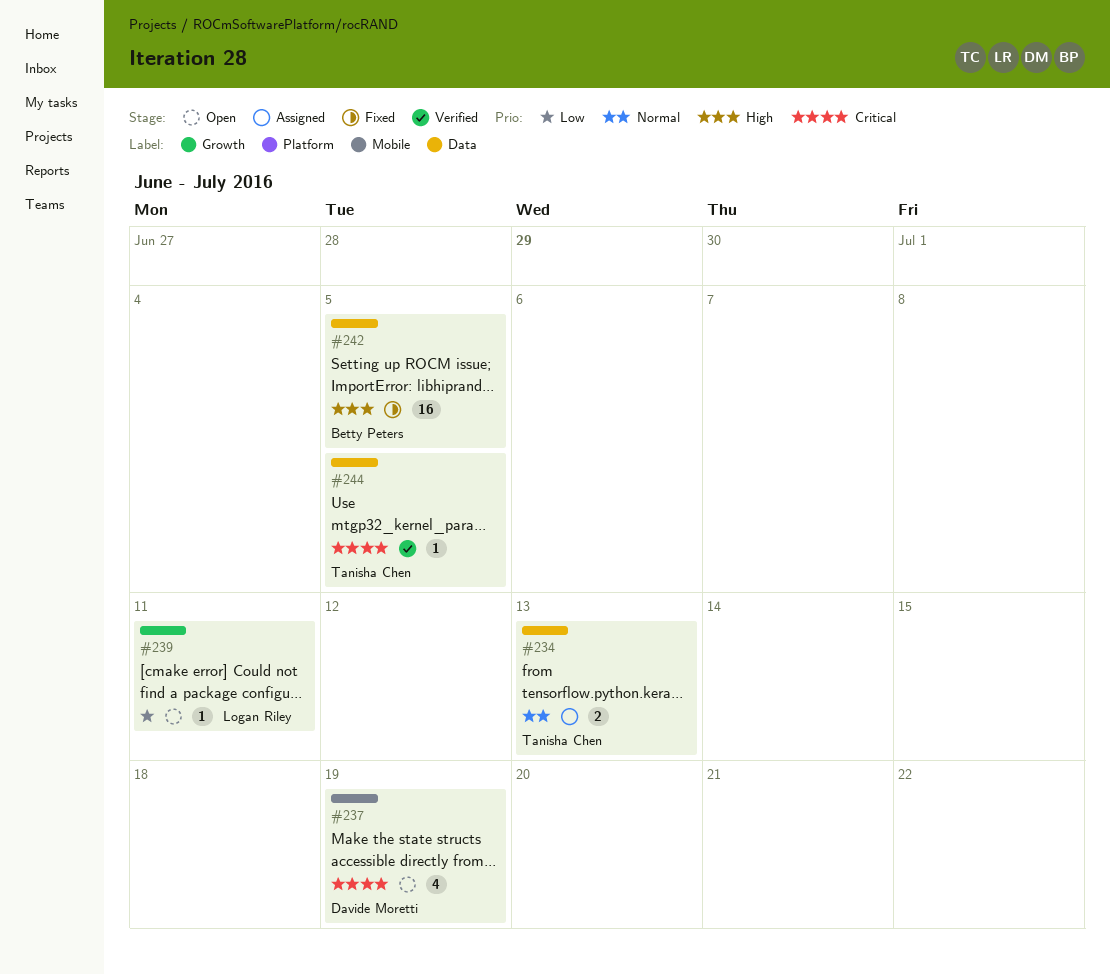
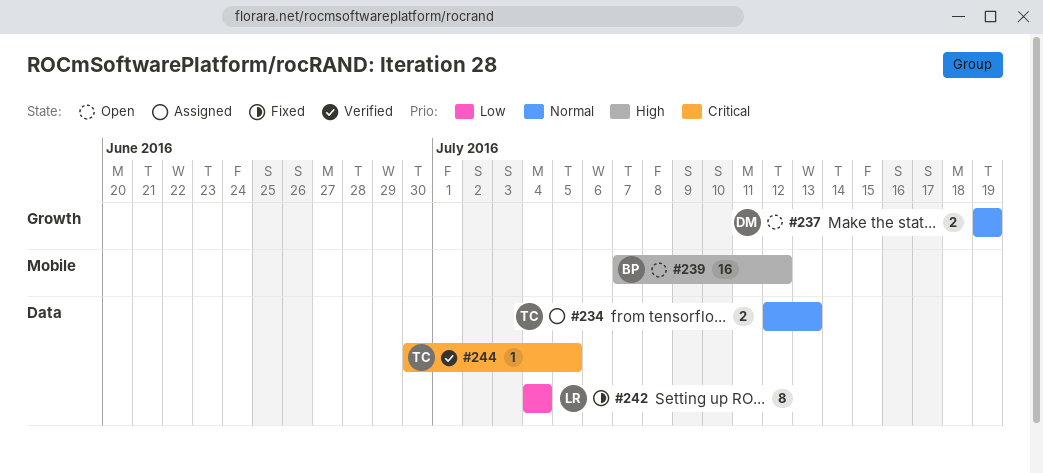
#237, priority: Critical -> Normal
#237, label: Mobile -> Growth
#237, estimate: 4 -> 2
#239, owner: Logan Riley -> Betty Peters
#239, priority: Low -> High
#239, label: Growth -> Mobile
#239, estimate: 1 -> 16
#239, due: Jul 11 -> Jul 12
#242, owner: Betty Peters -> Logan Riley
#242, priority: High -> Low
#242, estimate: 16 -> 8
#242, due: Jul 5 -> Jul 4

